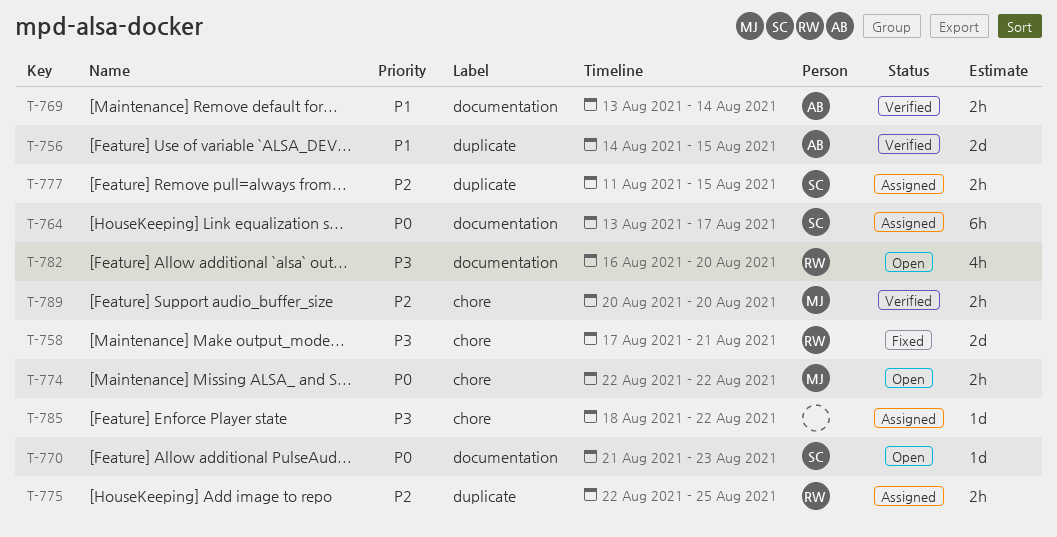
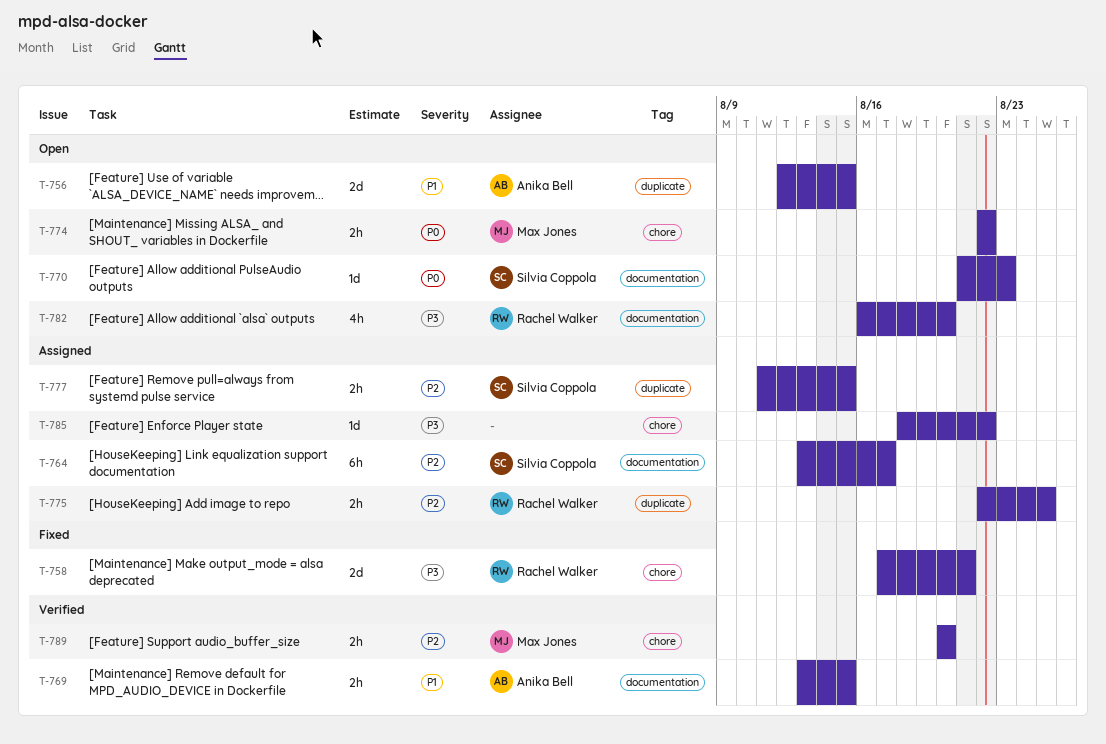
T-756, status: Verified -> Open
T-756, start: Aug 14 -> Aug 12
T-764, priority: P0 -> P2
T-769, due: Aug 14 -> Aug 15

